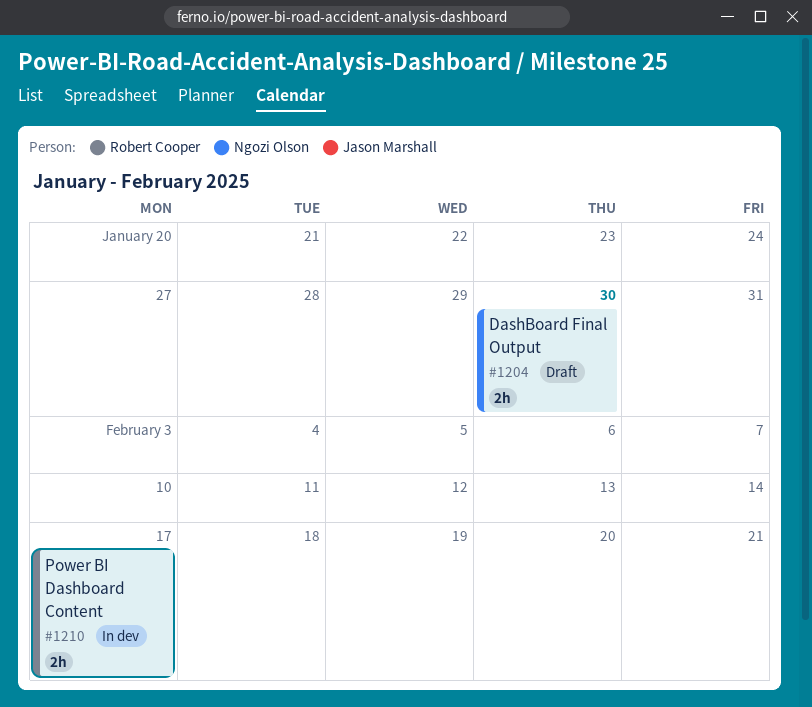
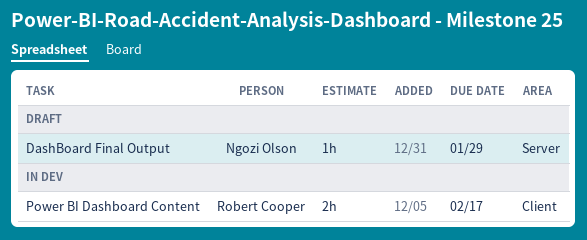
DashBoard Final Output, estimate: 2h -> 1h
DashBoard Final Output, due: Jan 30 -> Jan 29

